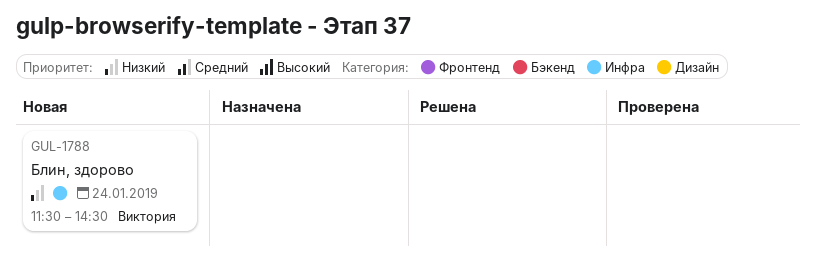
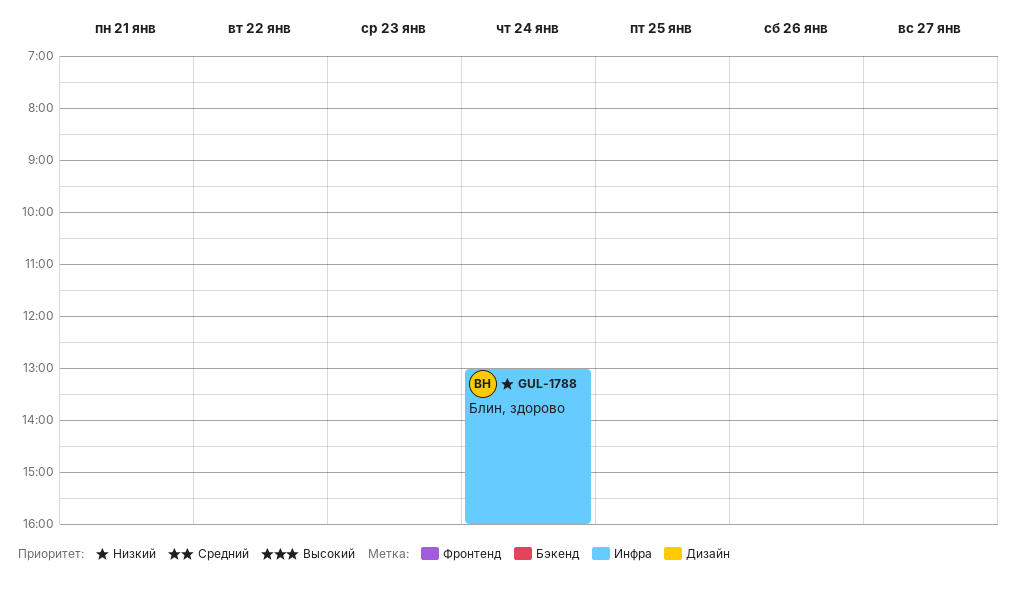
GUL-1788, begins: 11:30 -> 13:00
GUL-1788, ends: 14:30 -> 16:00

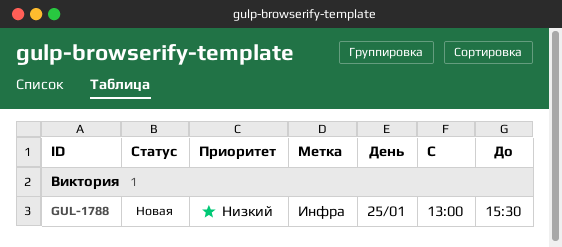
GUL-1788, day: Jan 24 -> Jan 25
GUL-1788, ends: 16:00 -> 15:30

